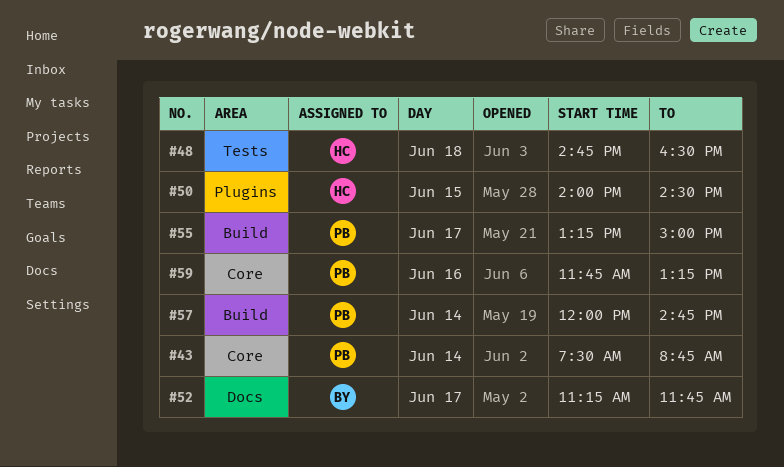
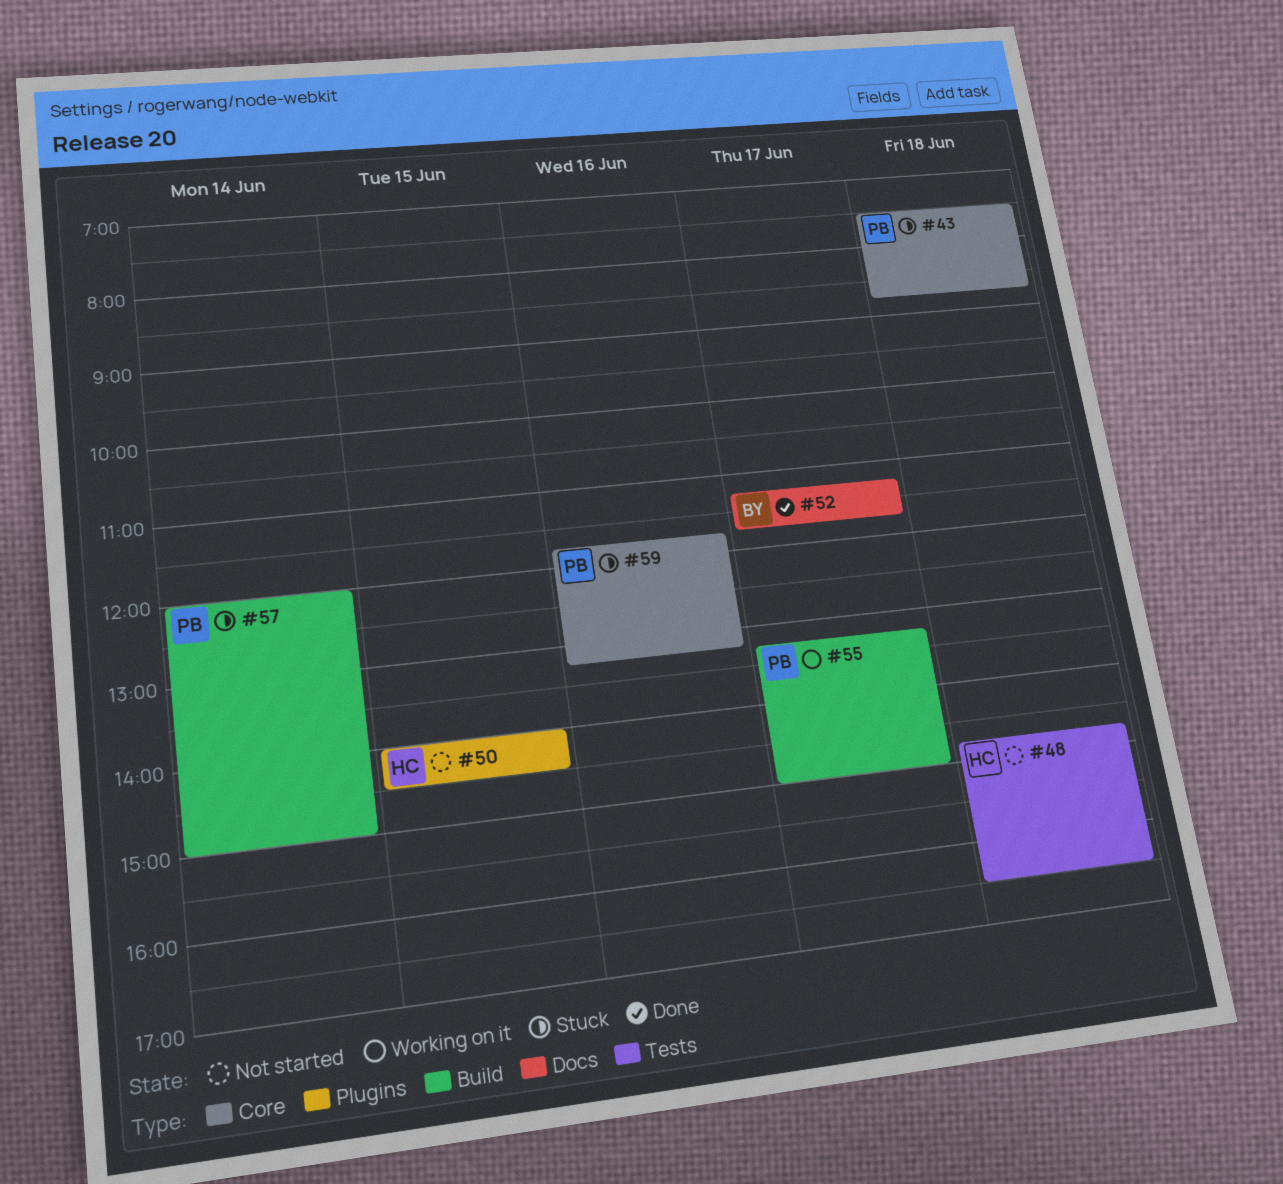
#43, day: Jun 14 -> Jun 18
#57, ends: 14:45 -> 15:00

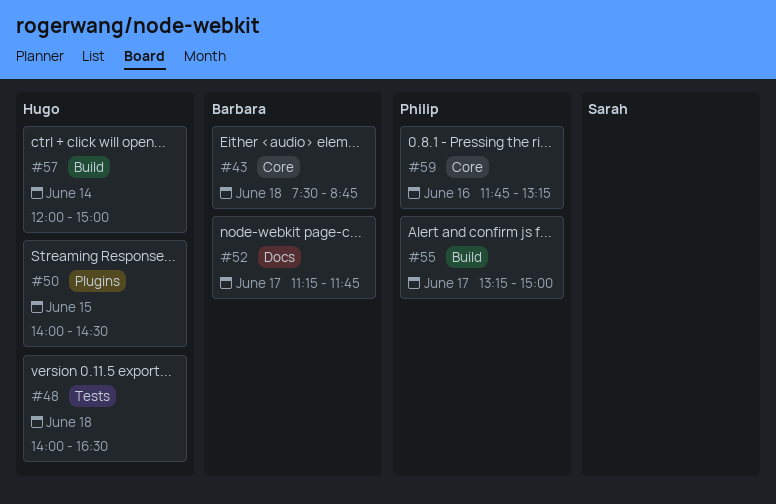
#43, owner: Philip -> Barbara
#48, begins: 14:45 -> 14:00
#57, owner: Philip -> Hugo

